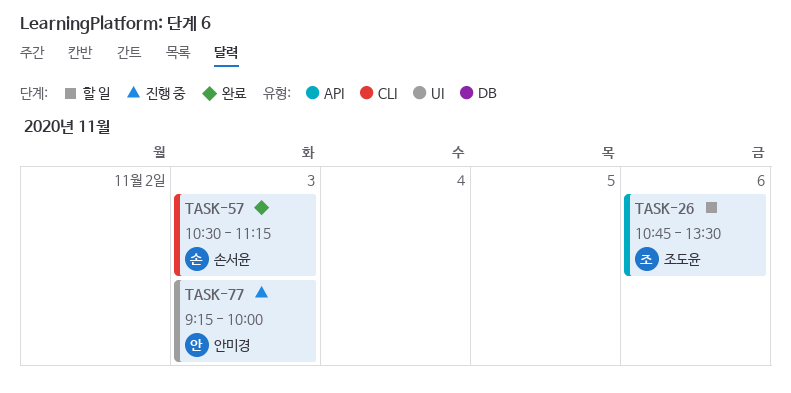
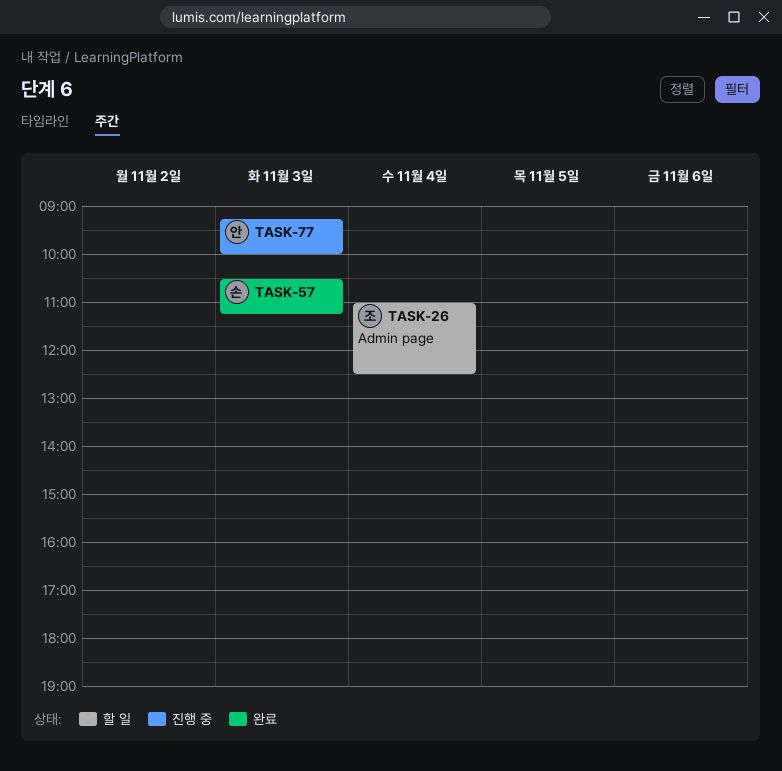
TASK-26, day: Nov 6 -> Nov 4
TASK-26, begins: 10:45 -> 11:00
TASK-26, ends: 13:30 -> 12:30

